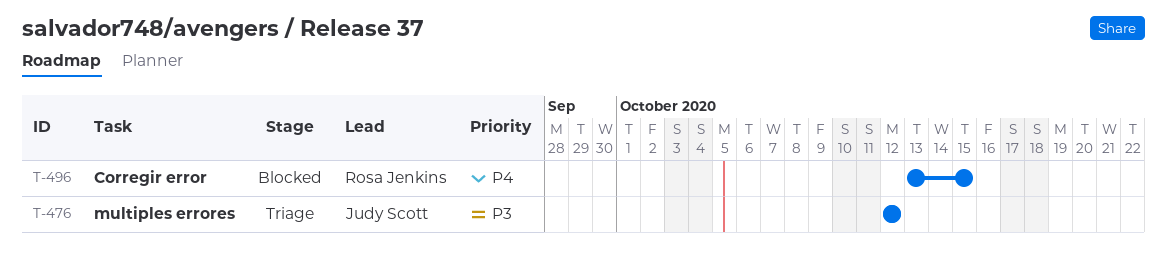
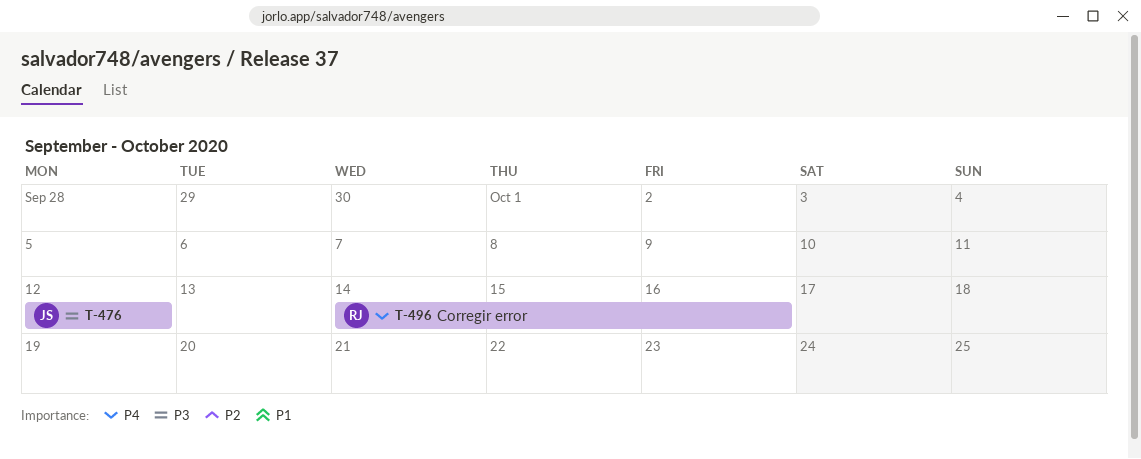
T-496, start: Oct 13 -> Oct 14
T-496, due: Oct 15 -> Oct 16

